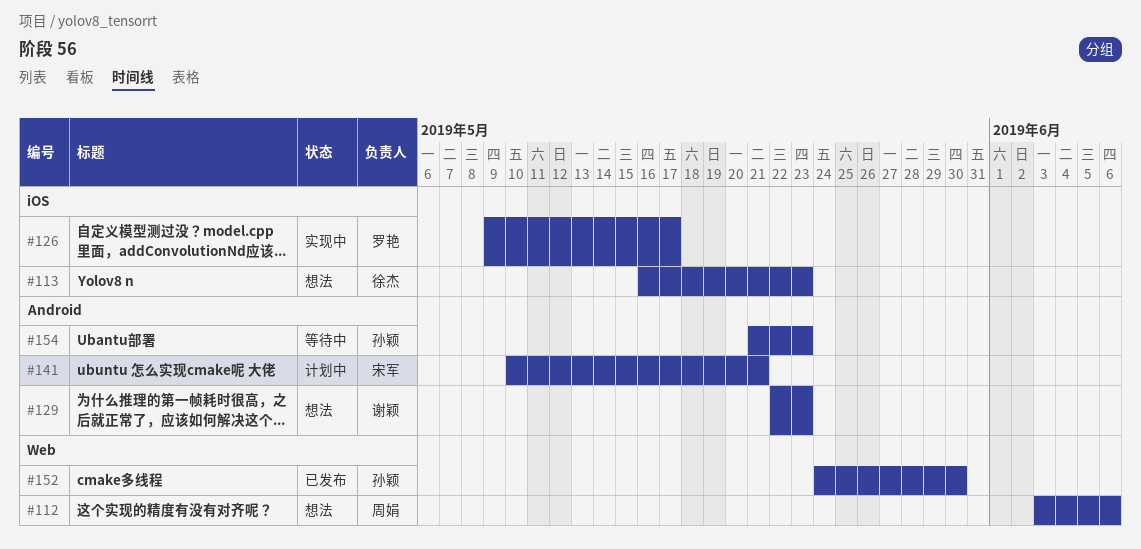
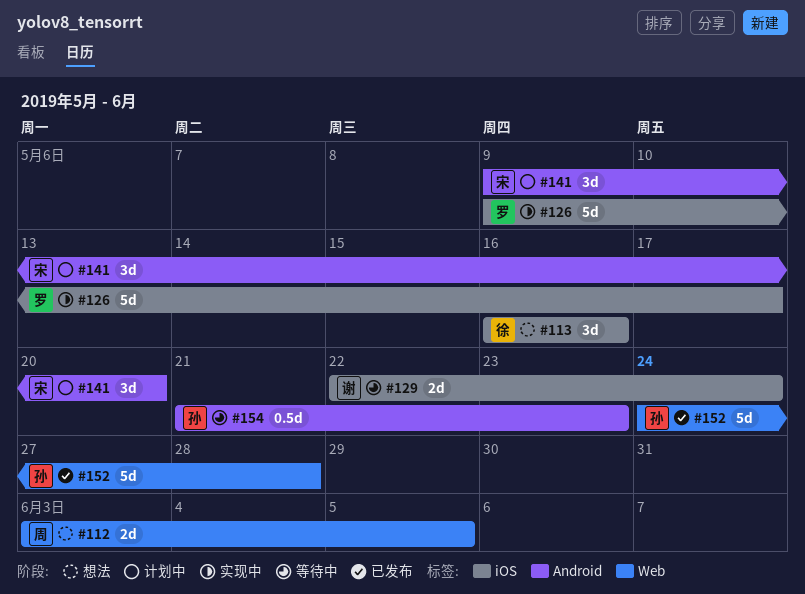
#112, due: Jun 6 -> Jun 5
#113, due: May 23 -> May 16
#129, status: 想法 -> 等待中
#129, label: Android -> iOS
#129, due: May 23 -> May 24
#141, start: May 10 -> May 9
#141, due: May 21 -> May 20
#152, due: May 30 -> May 28

